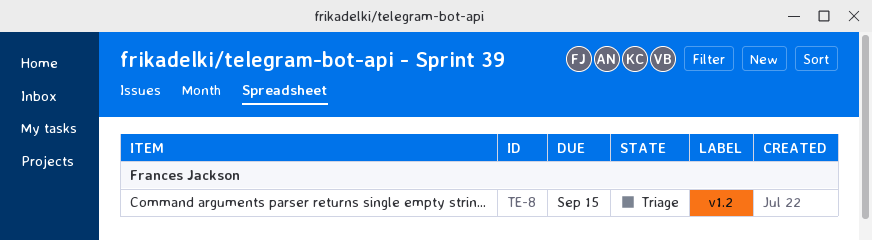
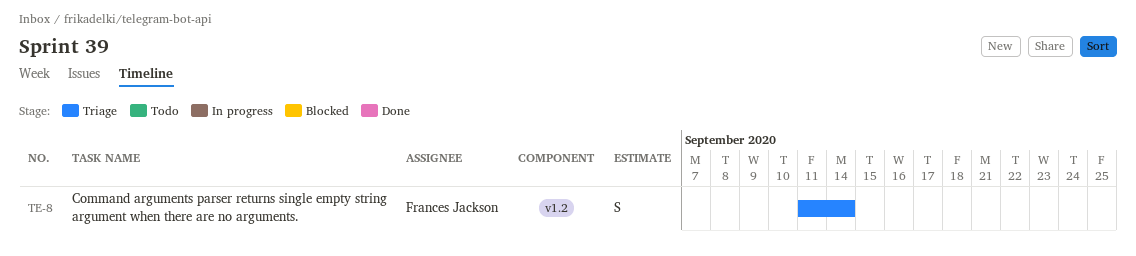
TE-8, due: Sep 15 -> Sep 14

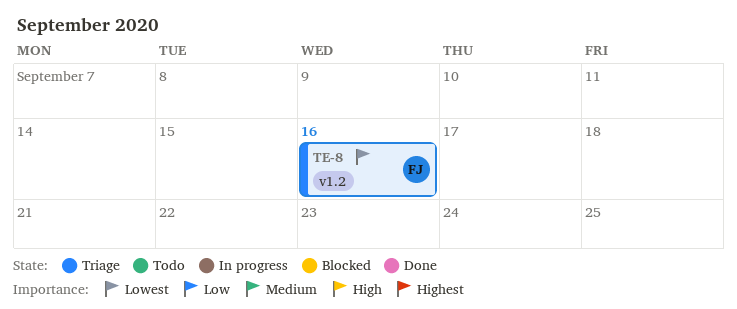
TE-8, due: Sep 14 -> Sep 16

